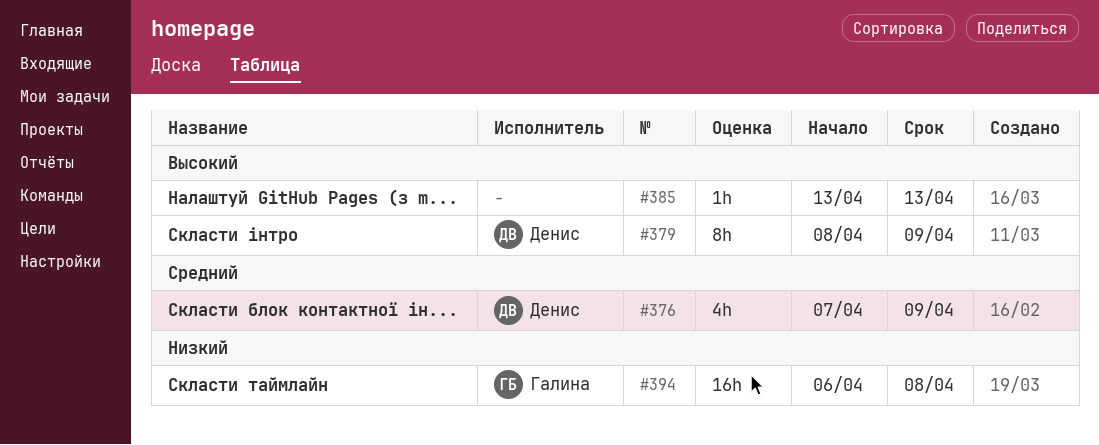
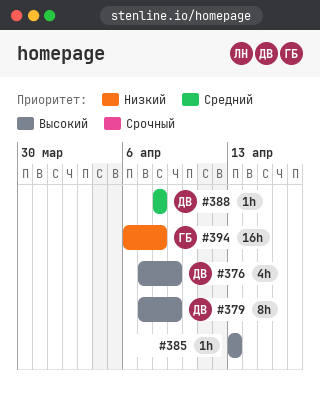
#376, priority: Средний -> Высокий
#379, start: Apr 8 -> Apr 7
#388: none -> present

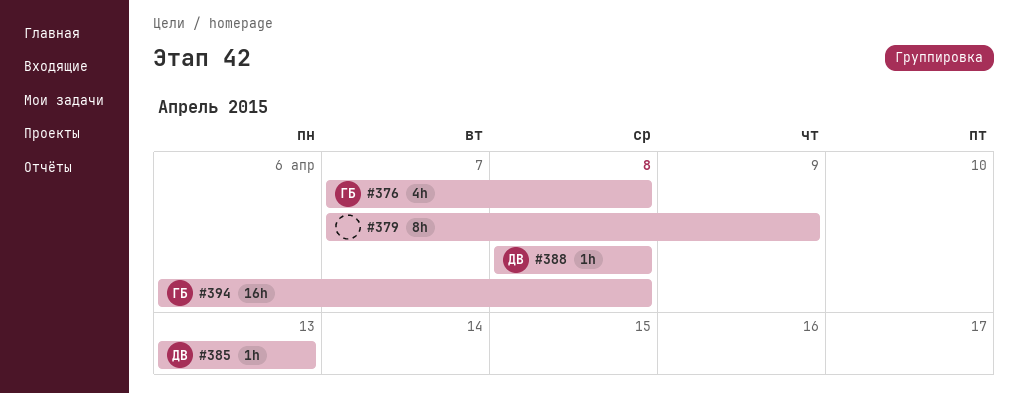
#376, owner: ДВ -> ГБ
#376, due: Apr 9 -> Apr 8
#379, owner: ДВ -> none
#385, owner: none -> ДВ

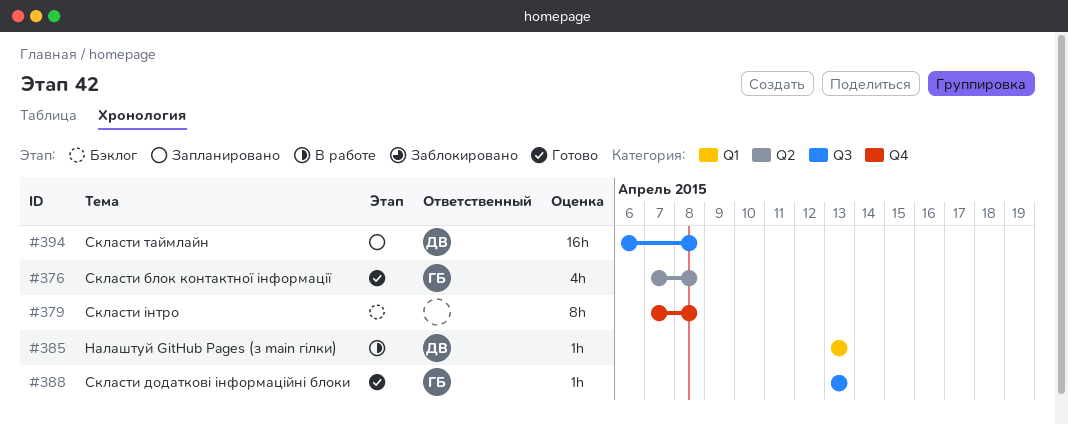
#379, due: Apr 9 -> Apr 8
#388, owner: ДВ -> ГБ
#388, start: Apr 8 -> Apr 13
#388, due: Apr 8 -> Apr 13
#394, owner: ГБ -> ДВ

